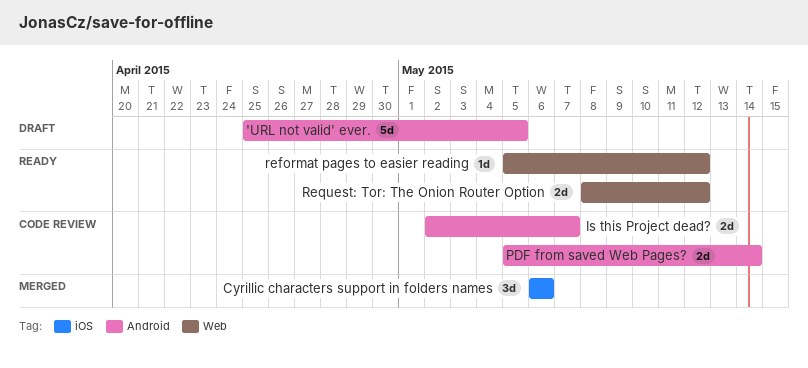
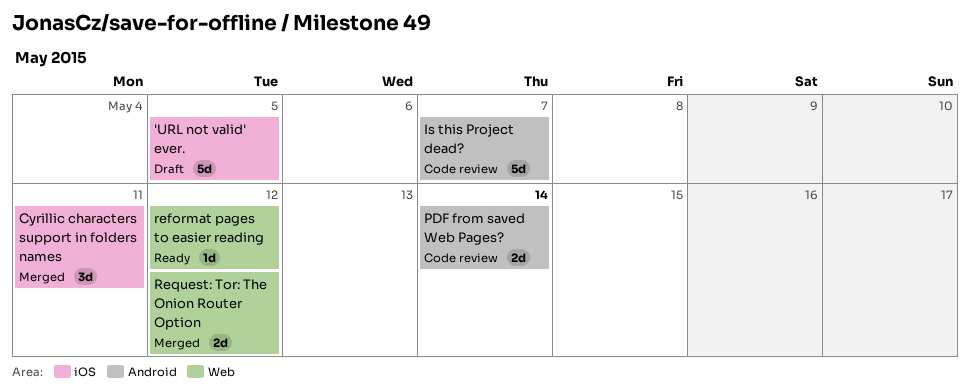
'URL not valid' ever., label: Android -> iOS
Cyrillic characters support in folders names, due: May 6 -> May 11
Is this Project dead?, estimate: 2d -> 5d
Request: Tor: The Onion Router Option, status: Ready -> Merged

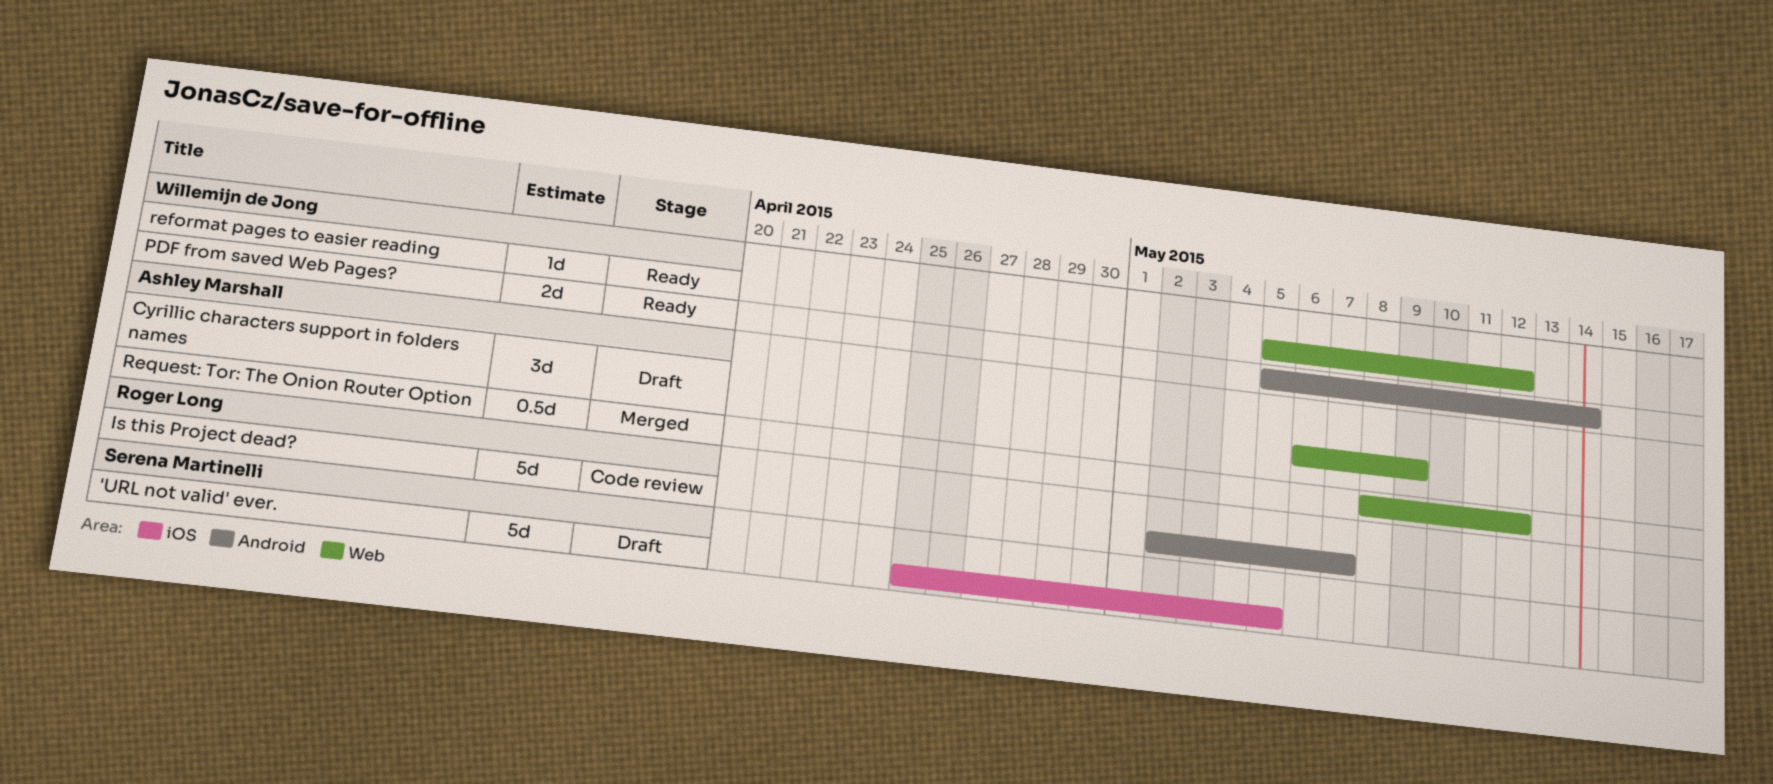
Cyrillic characters support in folders names, status: Merged -> Draft
Cyrillic characters support in folders names, label: iOS -> Web
Cyrillic characters support in folders names, due: May 11 -> May 9
PDF from saved Web Pages?, status: Code review -> Ready
Request: Tor: The Onion Router Option, estimate: 2d -> 0.5d

